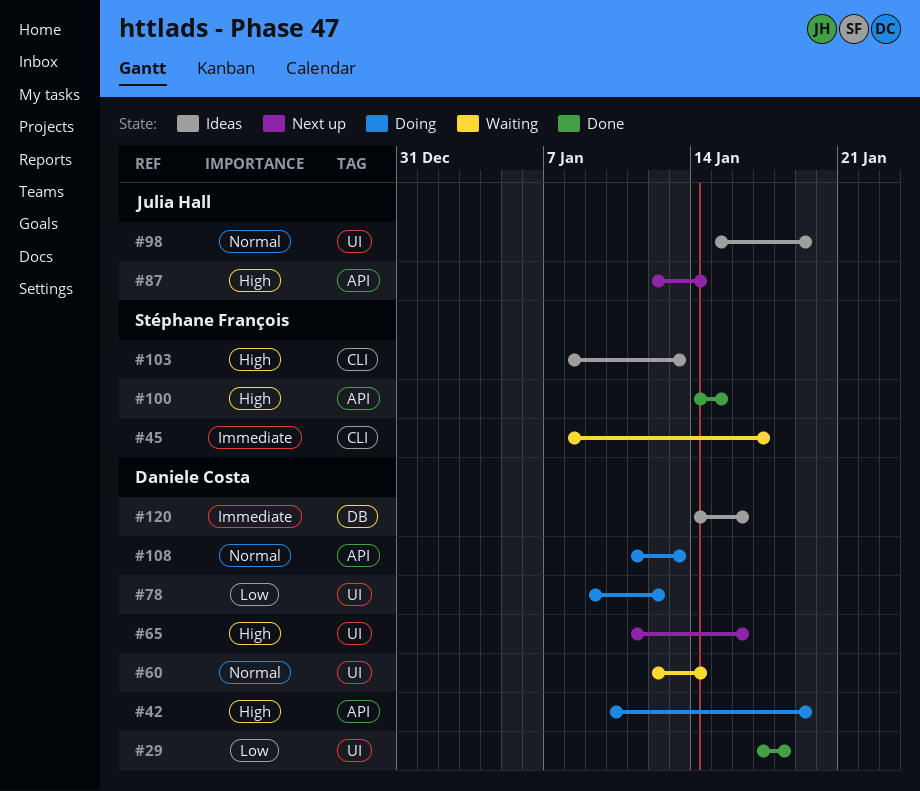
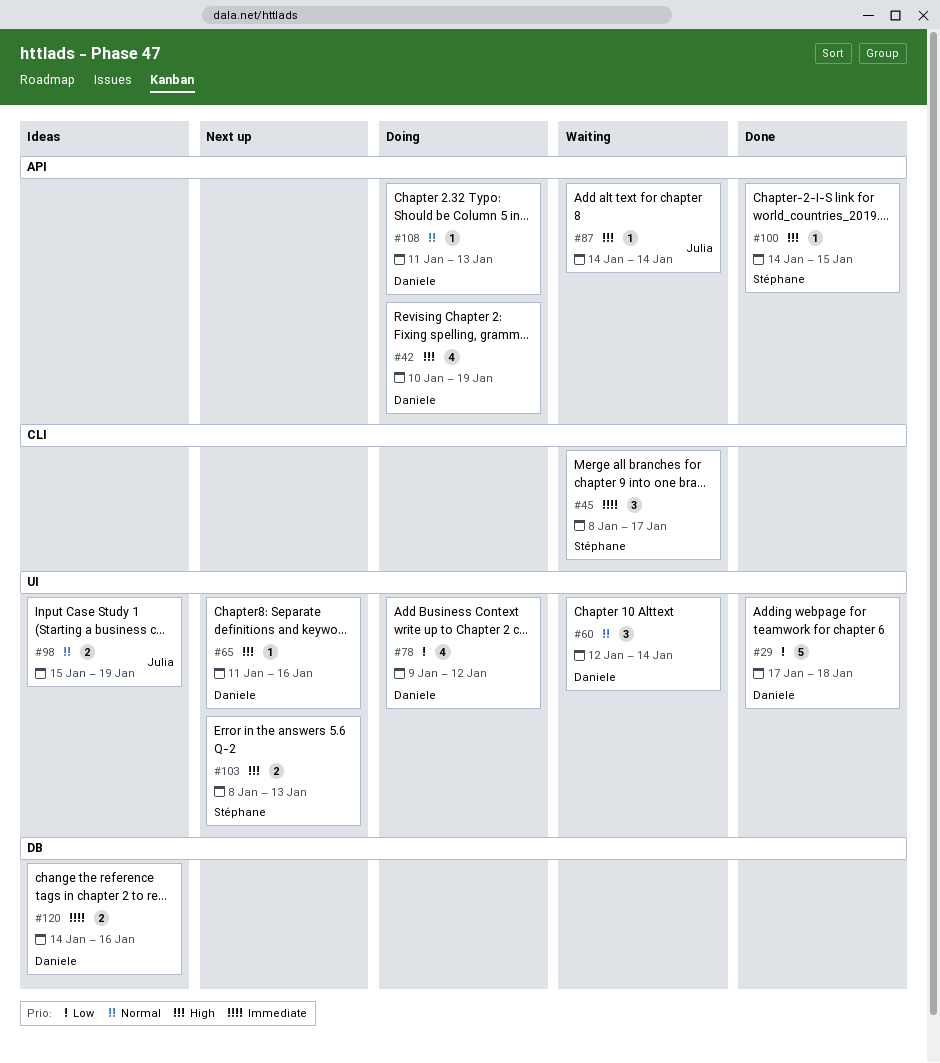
#87, status: Next up -> Waiting
#87, start: Jan 12 -> Jan 14
#103, status: Ideas -> Next up
#103, label: CLI -> UI

